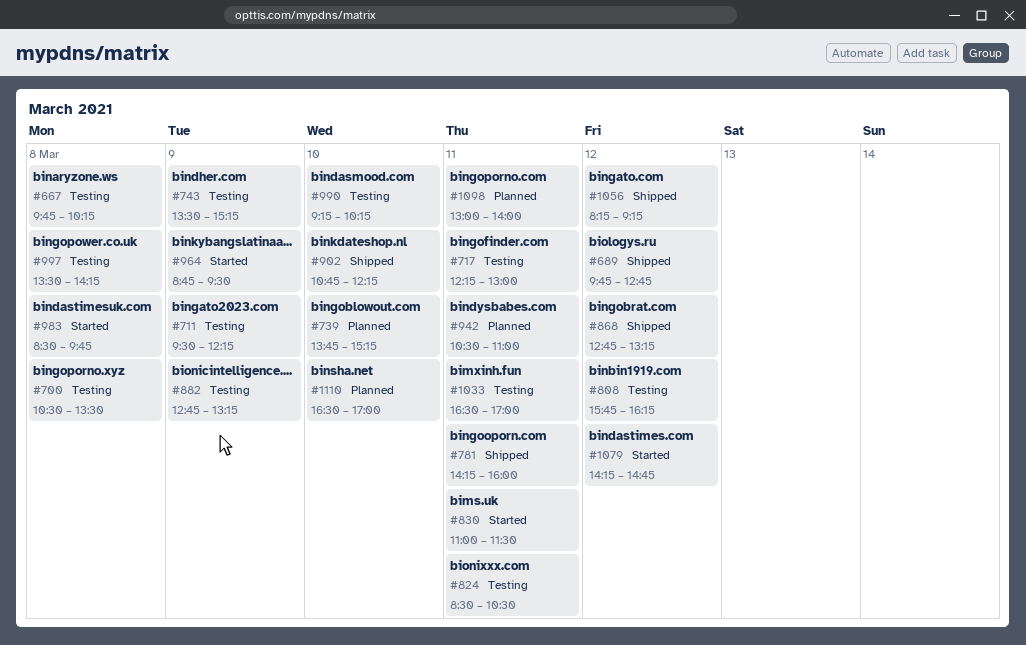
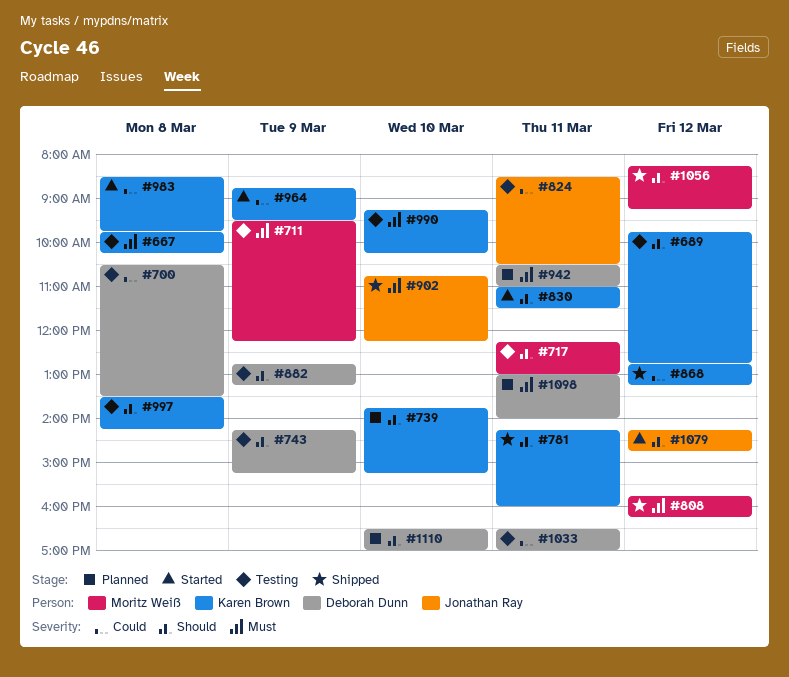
#689, status: Shipped -> Testing
#743, begins: 13:30 -> 14:15
#808, status: Testing -> Shipped

